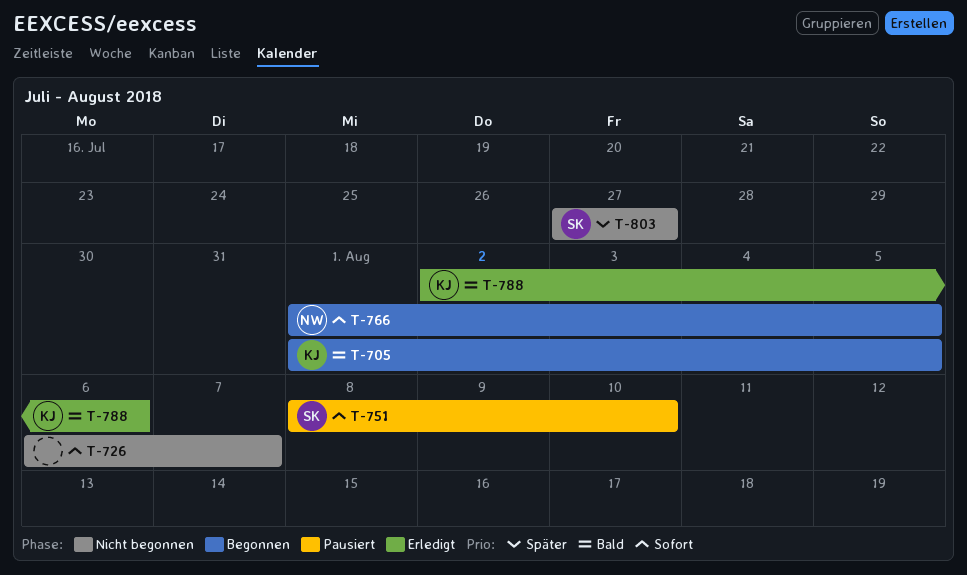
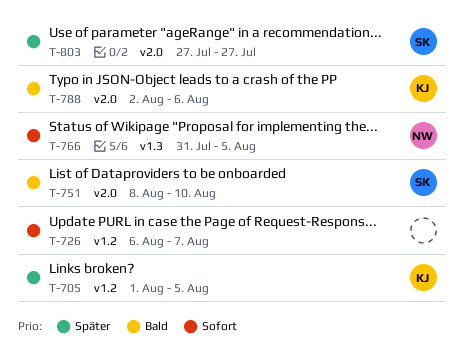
T-705, priority: Bald -> Später
T-751, priority: Sofort -> Bald
T-766, start: Aug 1 -> Jul 31

